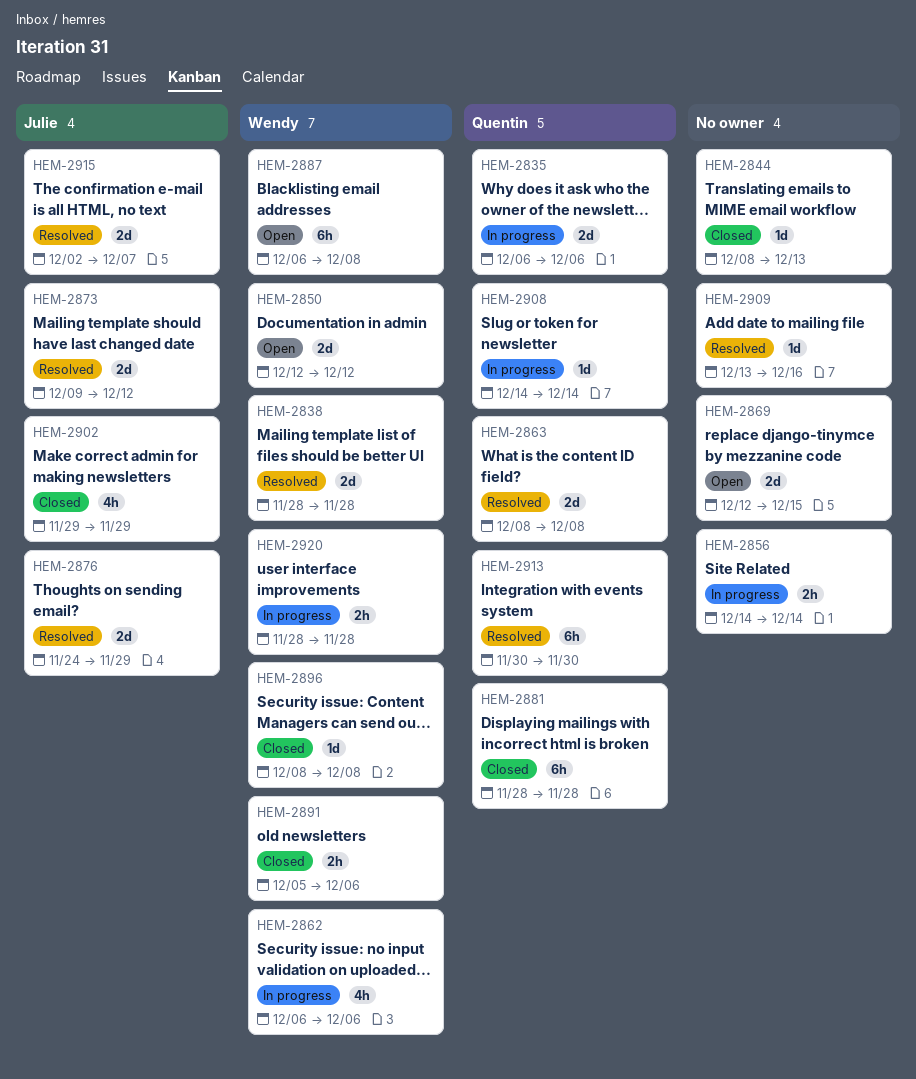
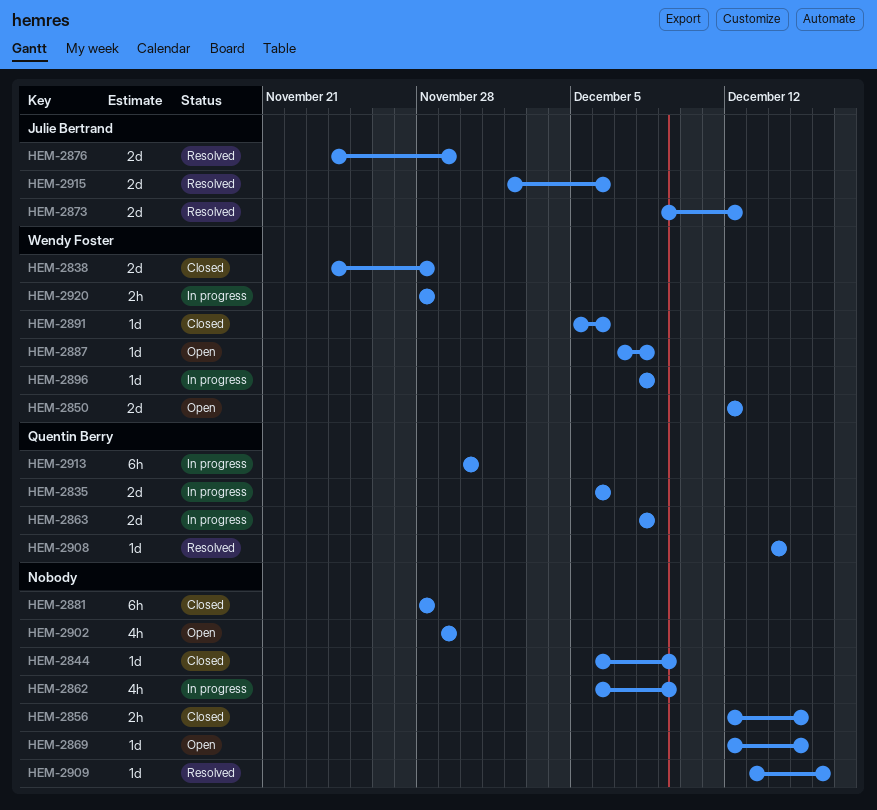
HEM-2838, status: Resolved -> Closed
HEM-2838, start: Nov 28 -> Nov 24
HEM-2844, start: Dec 8 -> Dec 6
HEM-2844, due: Dec 13 -> Dec 9
HEM-2856, status: In progress -> Closed
HEM-2856, start: Dec 14 -> Dec 12
HEM-2856, due: Dec 14 -> Dec 15
HEM-2862, owner: Wendy Foster -> none
HEM-2862, due: Dec 6 -> Dec 9
HEM-2863, status: Resolved -> In progress
HEM-2869, estimate: 2d -> 1d
HEM-2881, owner: Quentin Berry -> none
HEM-2887, estimate: 6h -> 1d
HEM-2887, start: Dec 6 -> Dec 7
HEM-2891, estimate: 2h -> 1d
HEM-2896, status: Closed -> In progress
HEM-2902, status: Closed -> Open
HEM-2902, owner: Julie Bertrand -> none
HEM-2908, status: In progress -> Resolved
HEM-2913, status: Resolved -> In progress
HEM-2915, due: Dec 7 -> Dec 6

